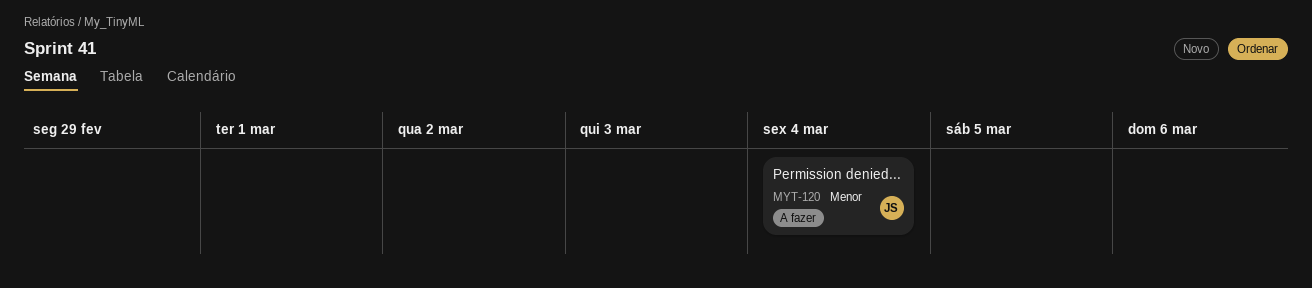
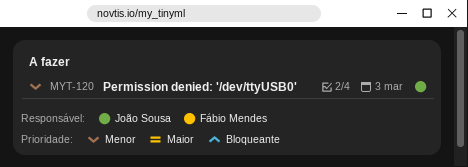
MYT-120, due: Mar 4 -> Mar 3

